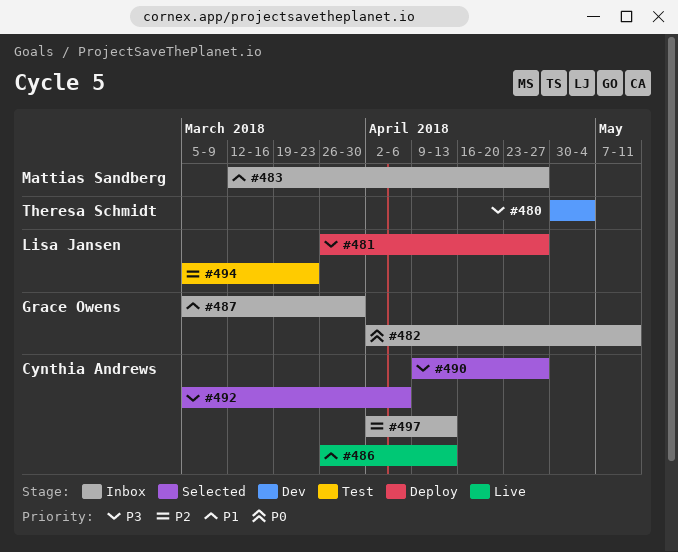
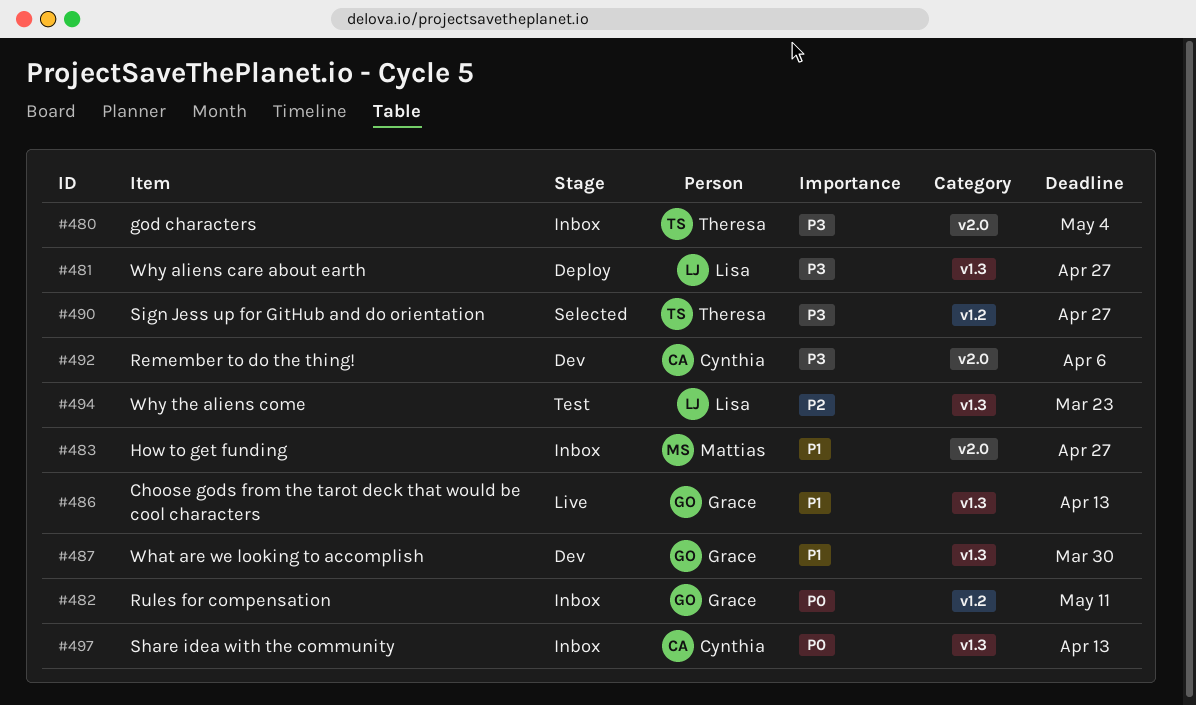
#480, status: Dev -> Inbox
#486, owner: Cynthia Andrews -> Grace Owens
#487, status: Inbox -> Dev
#490, owner: Cynthia Andrews -> Theresa Schmidt
#492, status: Selected -> Dev
#497, priority: P2 -> P0

